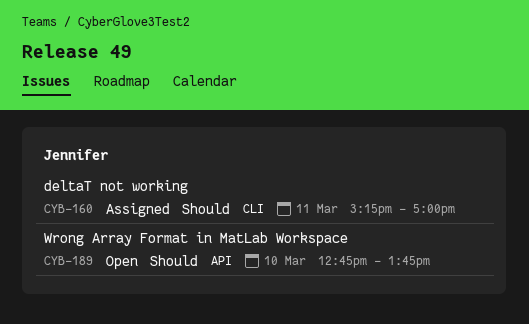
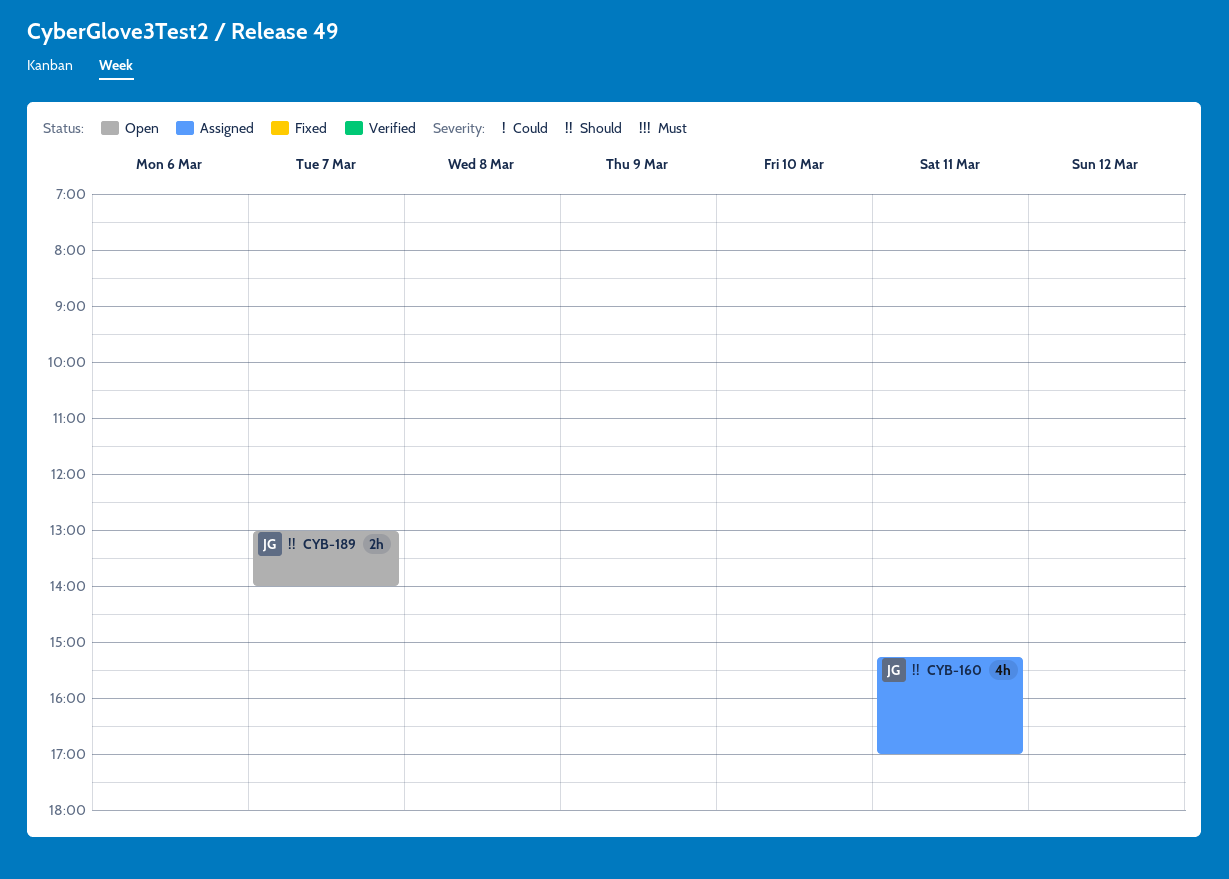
CYB-189, day: Mar 10 -> Mar 7
CYB-189, begins: 12:45 -> 13:00
CYB-189, ends: 13:45 -> 14:00

